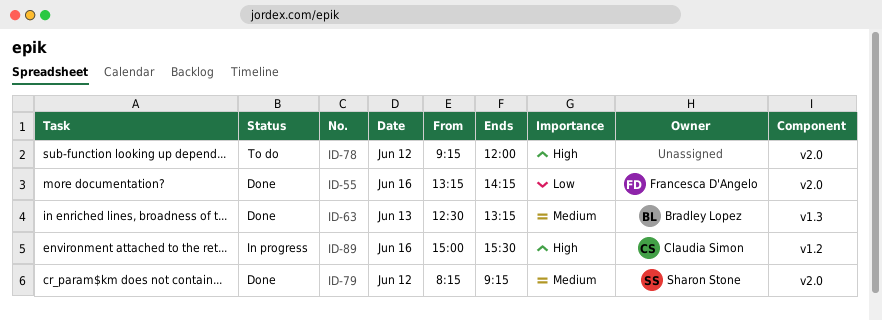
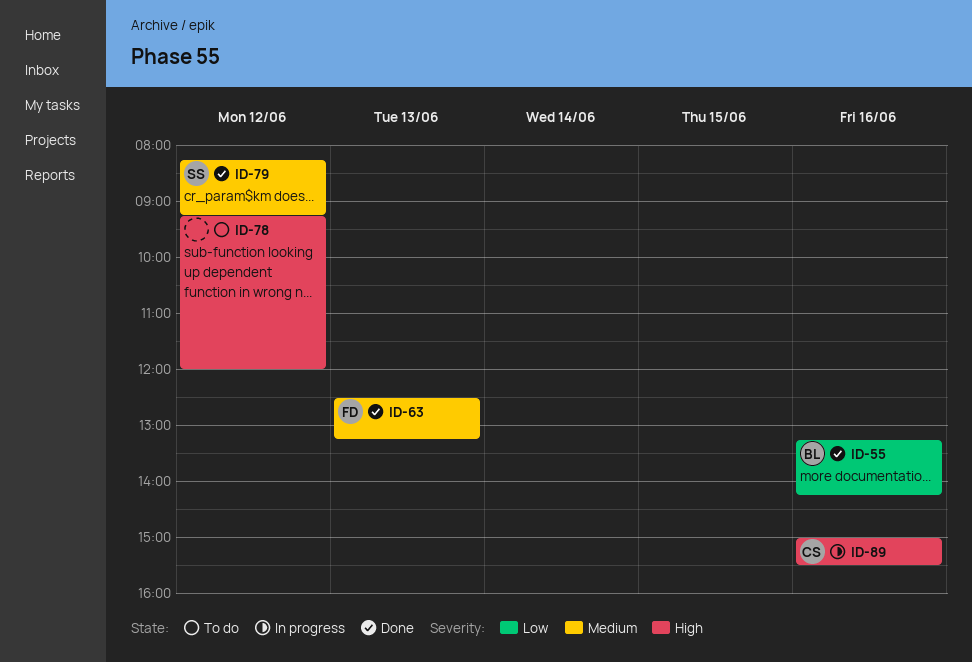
ID-55, owner: Francesca D'Angelo -> Bradley Lopez
ID-63, owner: Bradley Lopez -> Francesca D'Angelo

